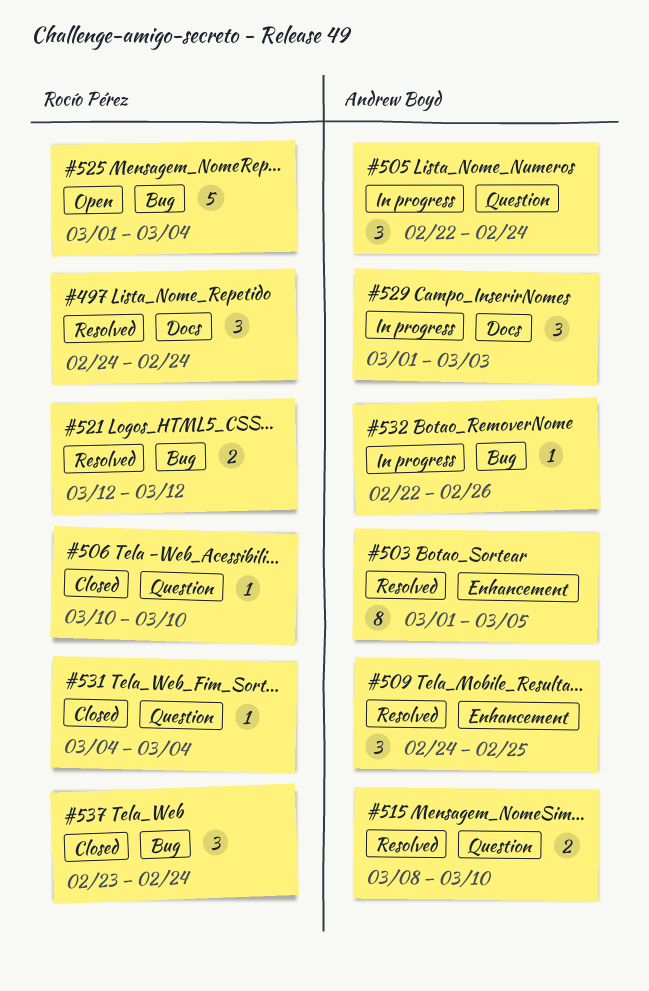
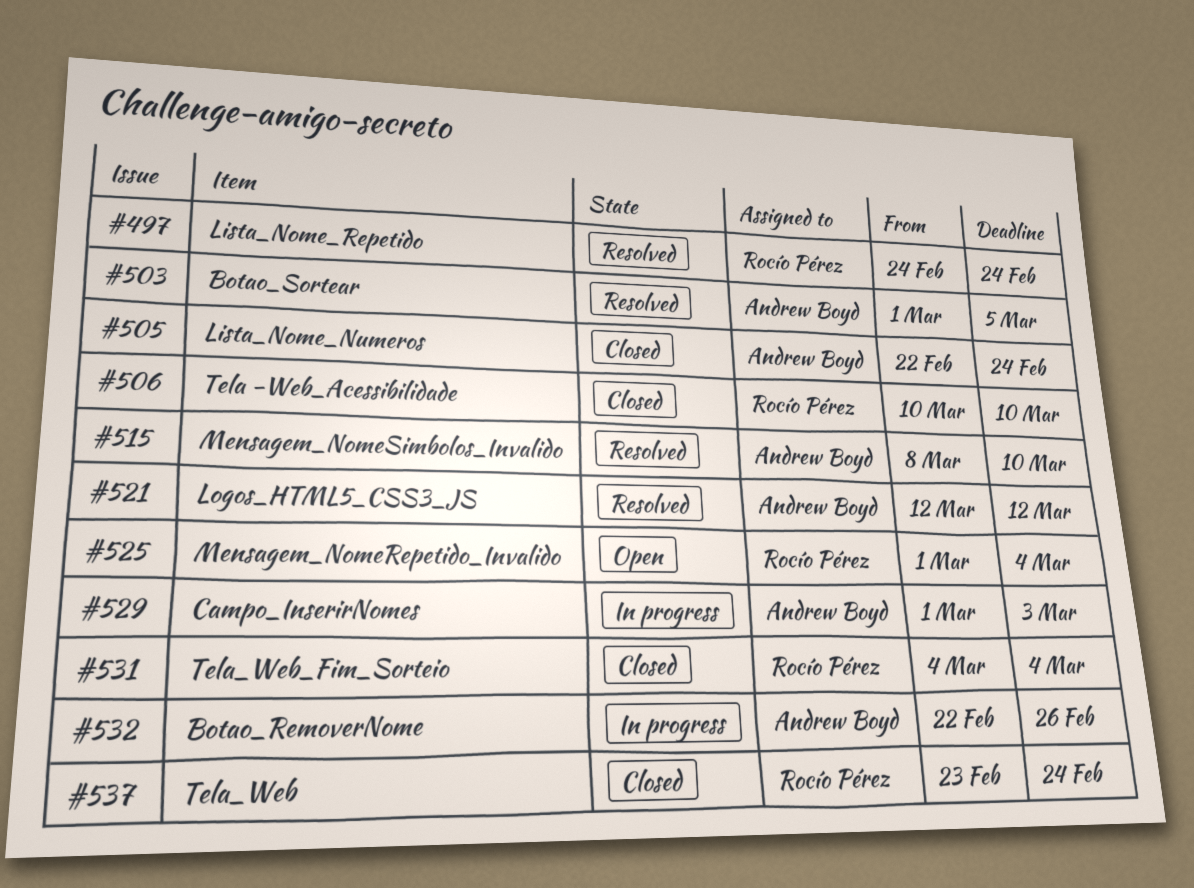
#505, status: In progress -> Closed
#509: present -> none
#521, owner: Rocío Pérez -> Andrew Boyd

